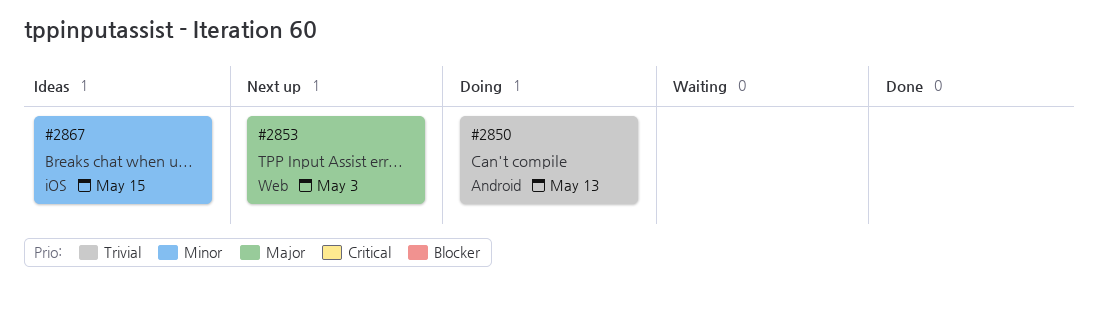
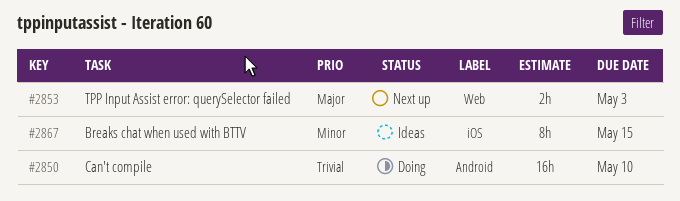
#2850, due: May 13 -> May 10

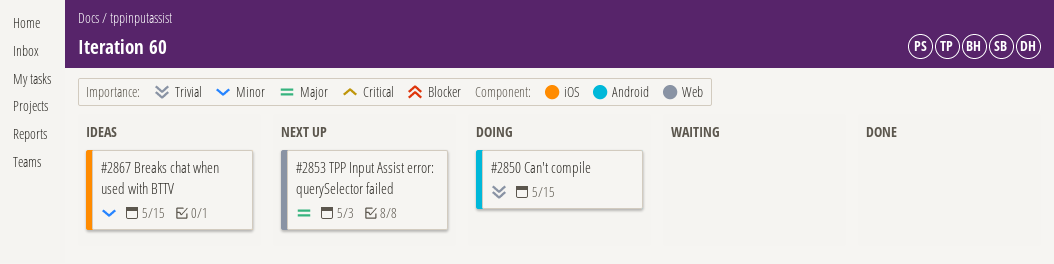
#2850, due: May 10 -> May 15

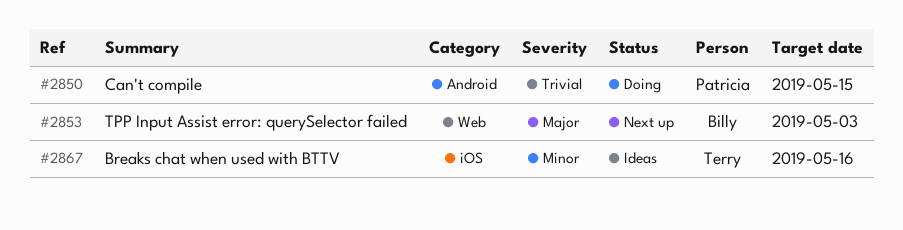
#2867, due: May 15 -> May 16

